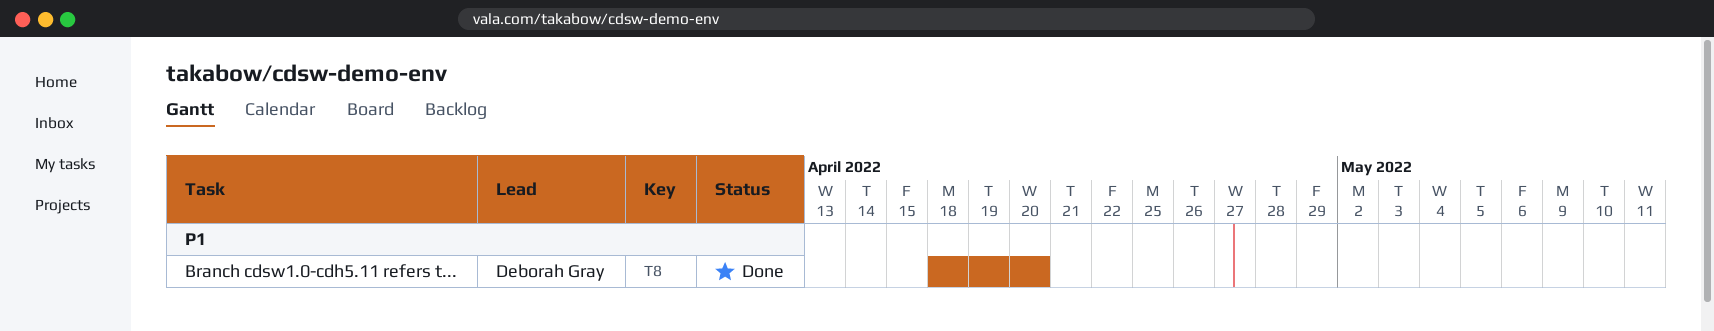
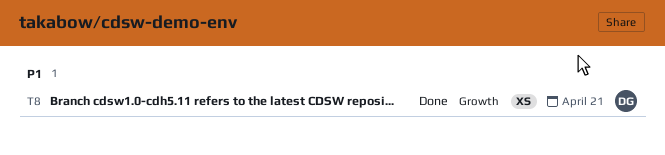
T8, due: Apr 20 -> Apr 21

